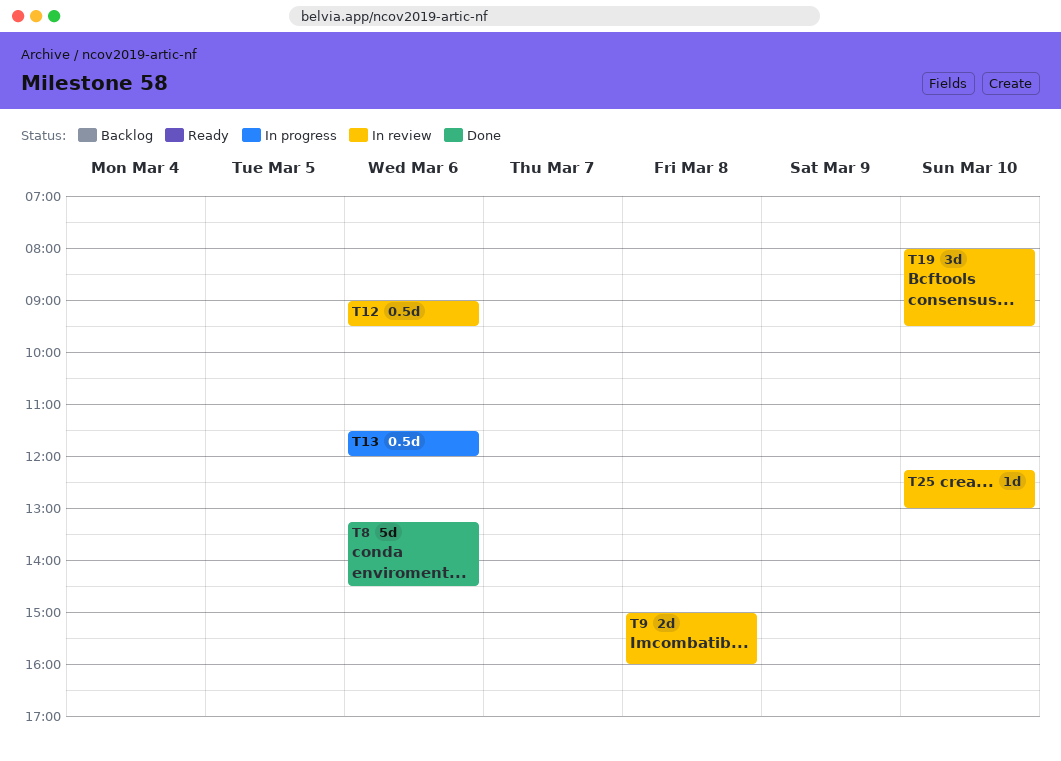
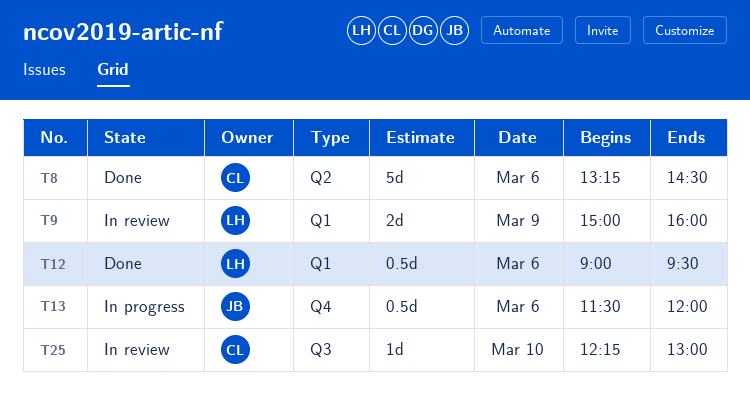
T9, day: Mar 8 -> Mar 9
T12, status: In review -> Done
T19: present -> none

